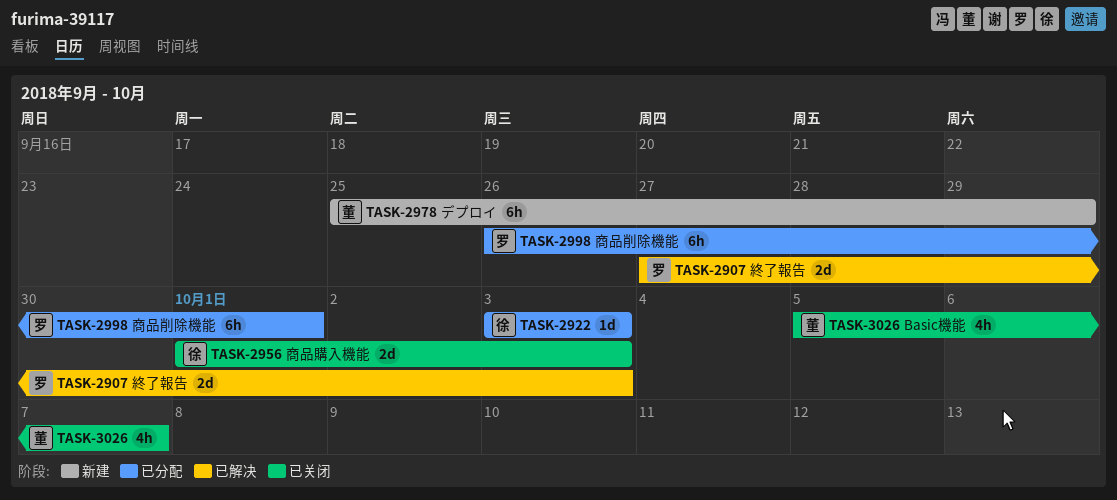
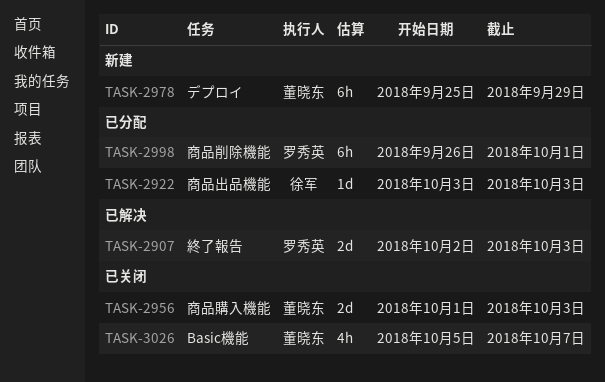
TASK-2907, start: Sep 27 -> Oct 2
TASK-2956, owner: 徐军 -> 董晓东

